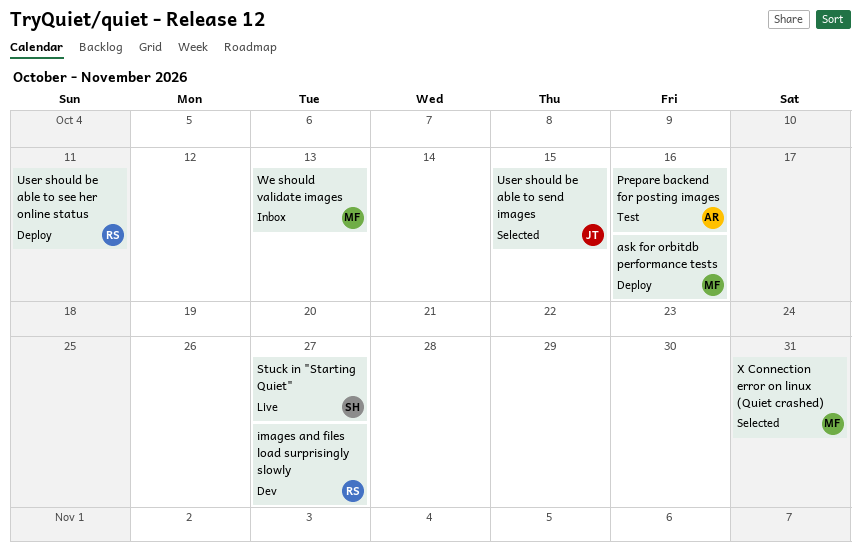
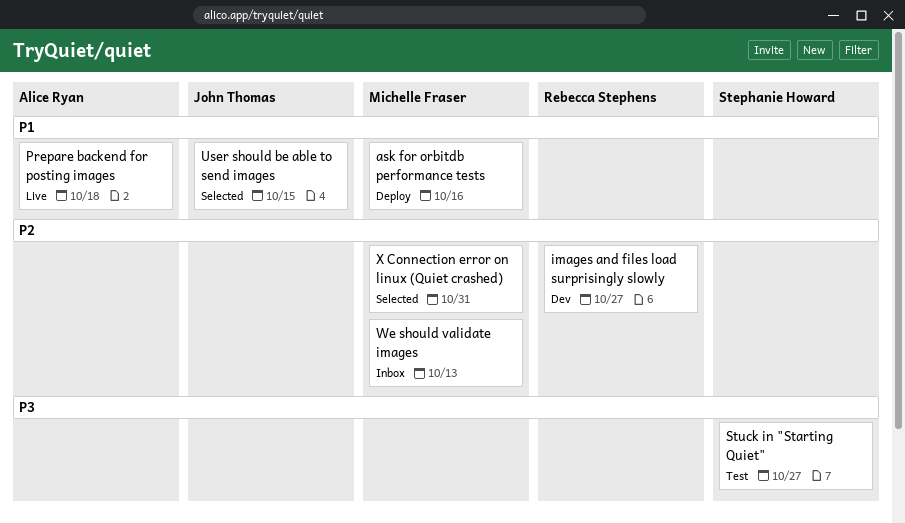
Prepare backend for posting images, status: Test -> Live
Prepare backend for posting images, due: Oct 16 -> Oct 18
Stuck in "Starting Quiet", status: Live -> Test
User should be able to see her online status: present -> none

